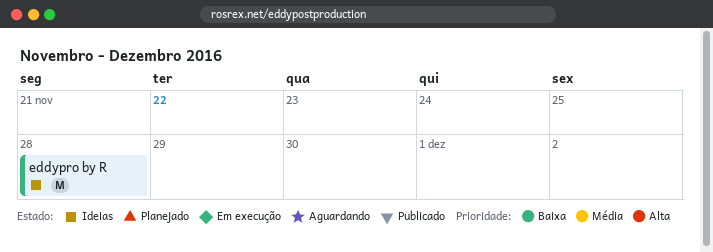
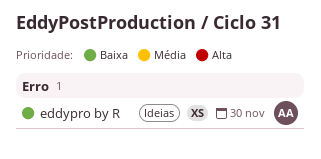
eddypro by R, estimate: M -> XS
eddypro by R, due: Nov 28 -> Nov 30

